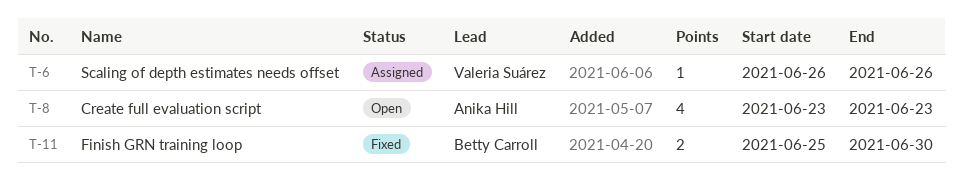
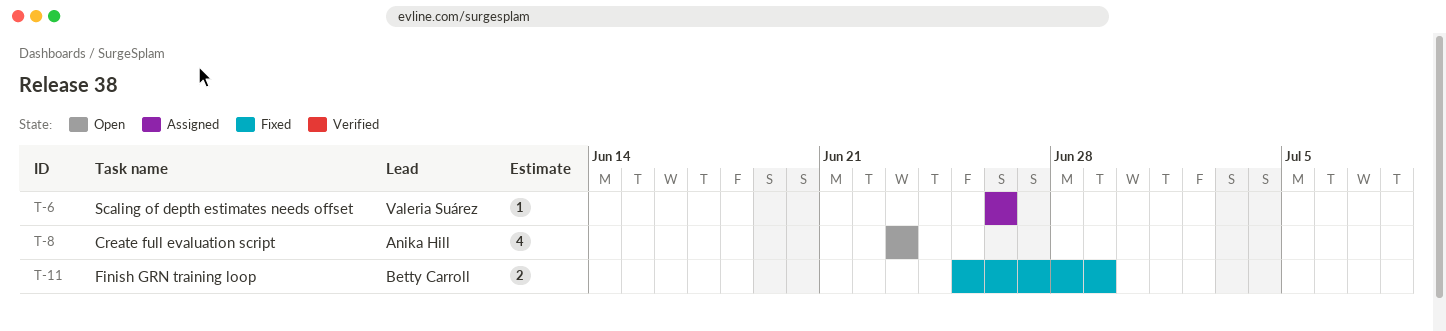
T-11, due: Jun 30 -> Jun 29

